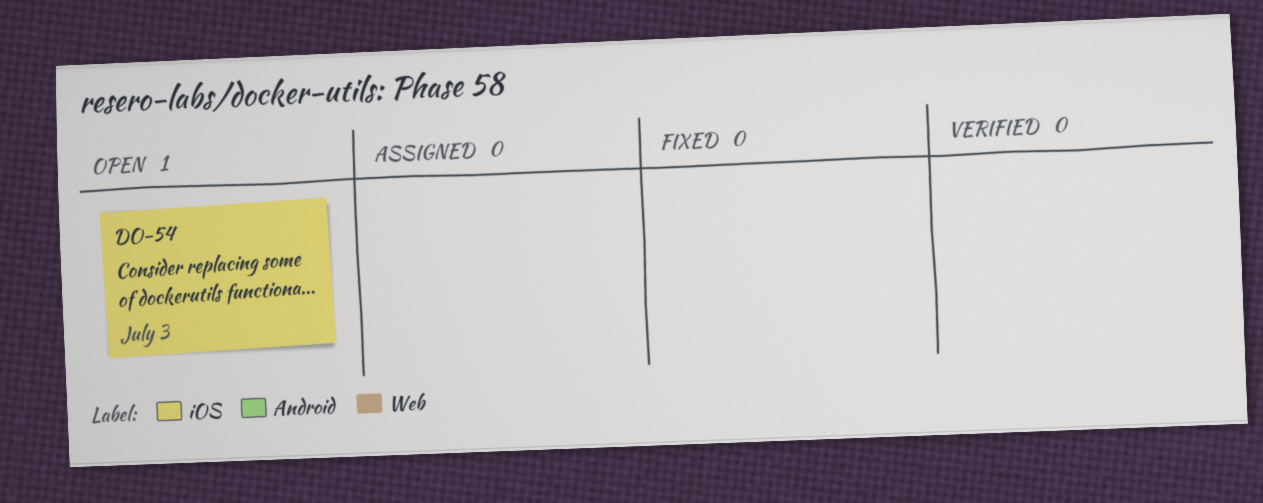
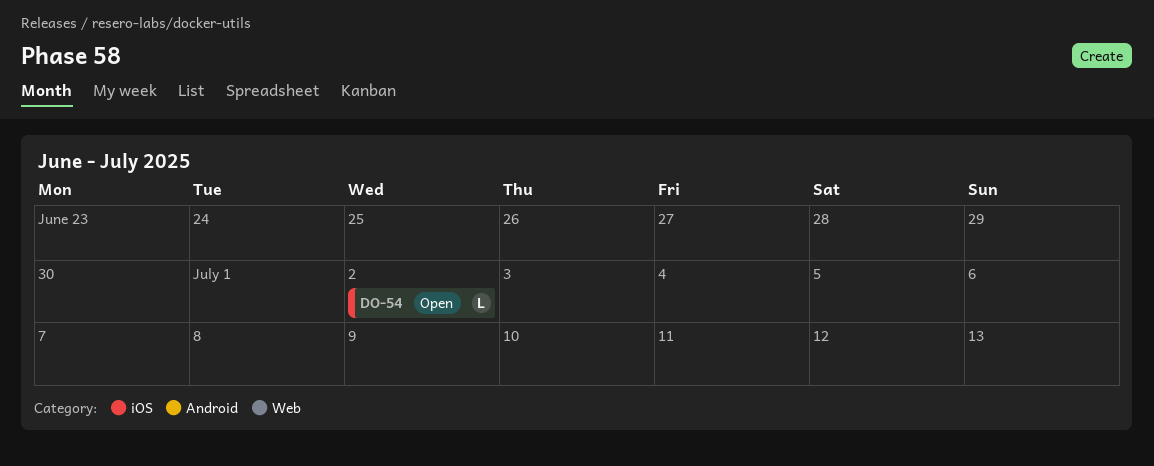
DO-54, due: Jul 3 -> Jul 2

